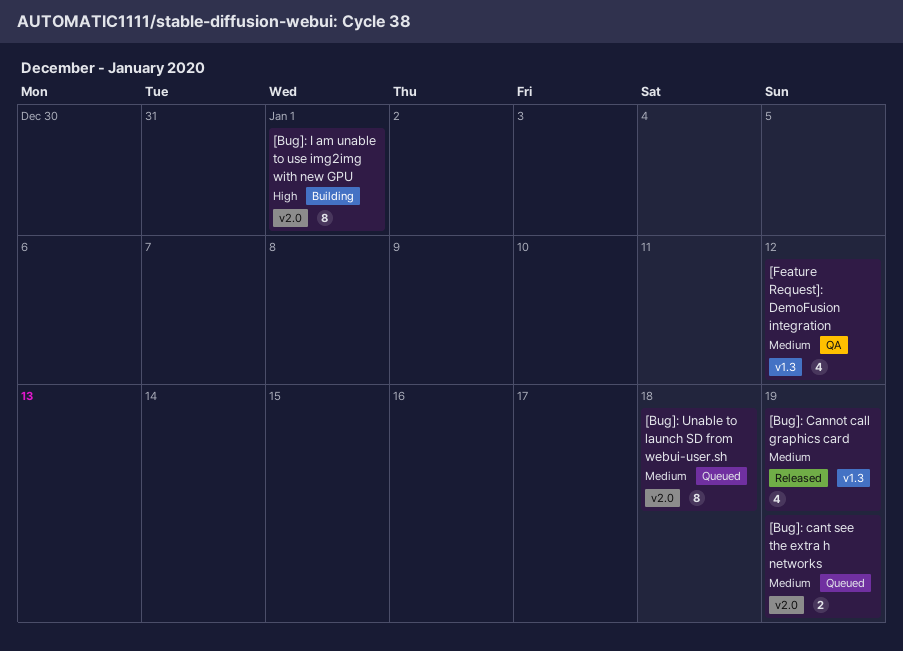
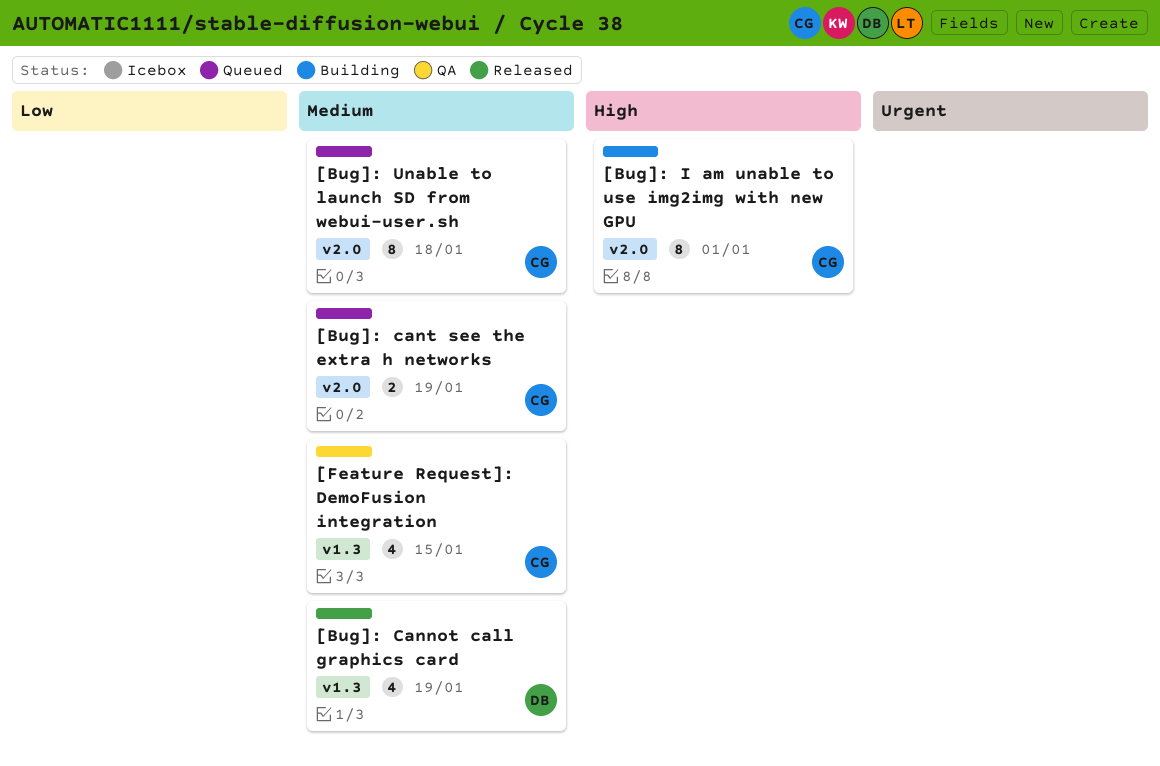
[Feature Request]: DemoFusion integration, due: Jan 12 -> Jan 15

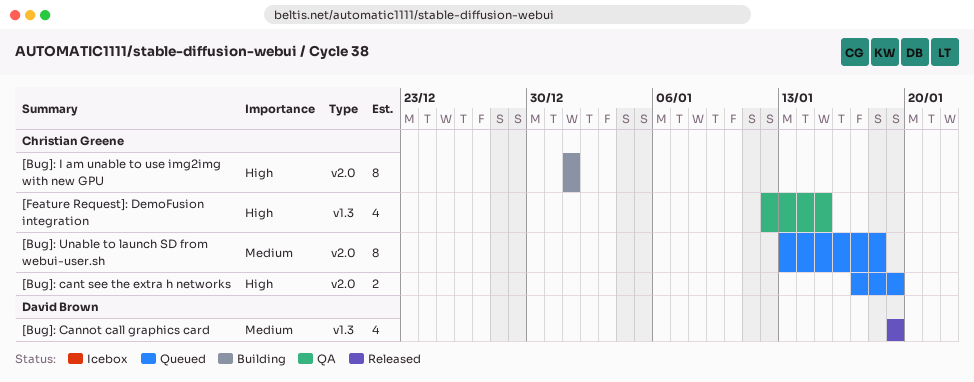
[Bug]: cant see the extra h networks, priority: Medium -> High
[Feature Request]: DemoFusion integration, priority: Medium -> High

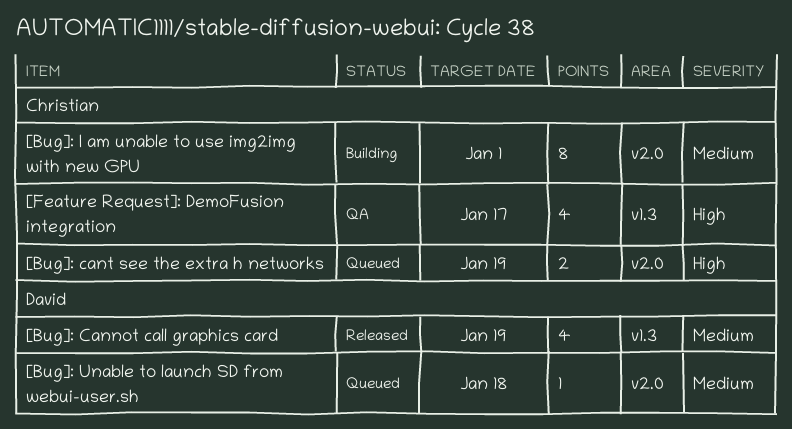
[Bug]: I am unable to use img2img with new GPU, priority: High -> Medium
[Bug]: Unable to launch SD from webui-user.sh, owner: Christian Greene -> David Brown
[Bug]: Unable to launch SD from webui-user.sh, estimate: 8 -> 1
[Feature Request]: DemoFusion integration, due: Jan 15 -> Jan 17

